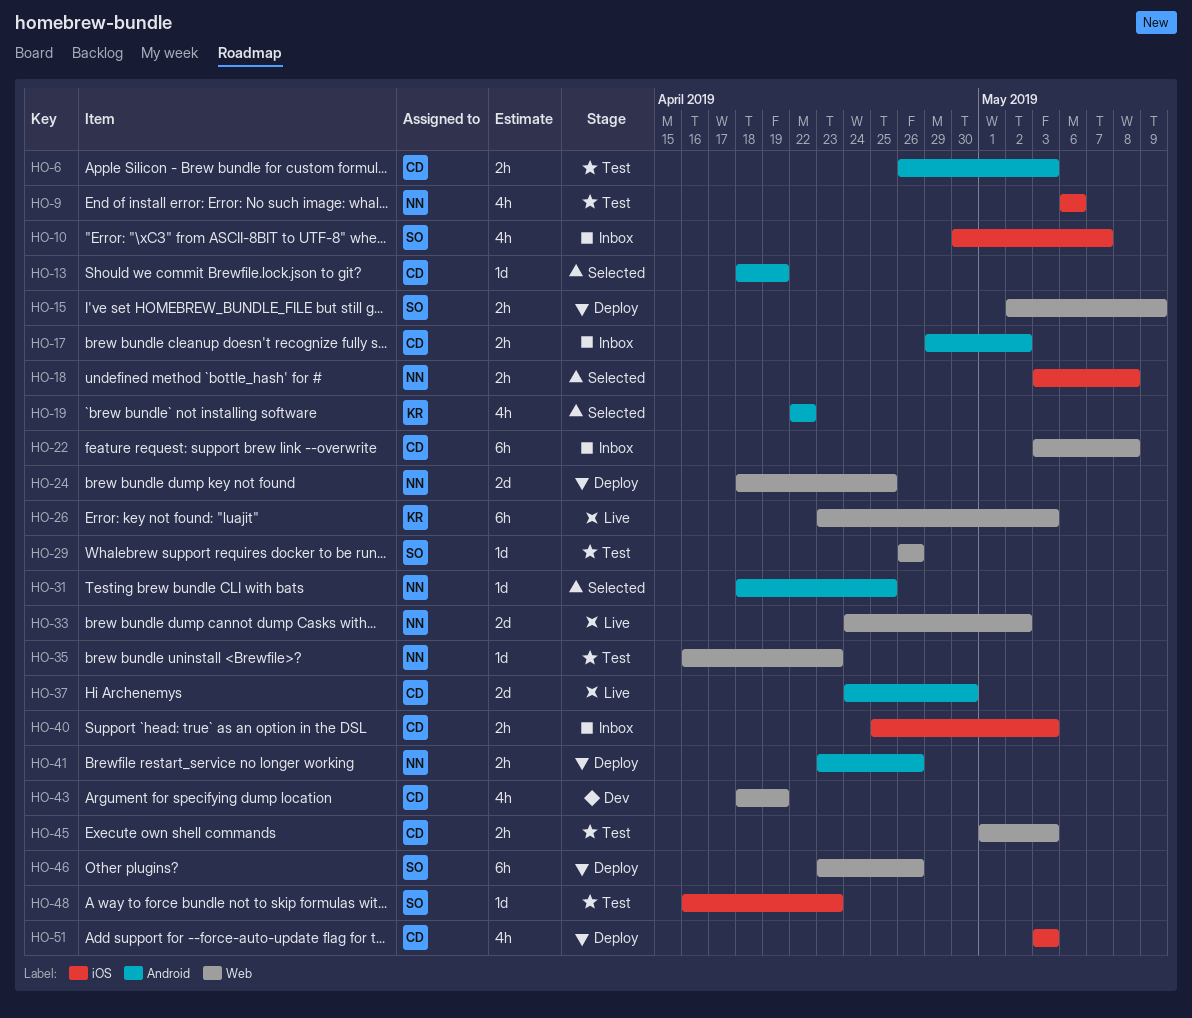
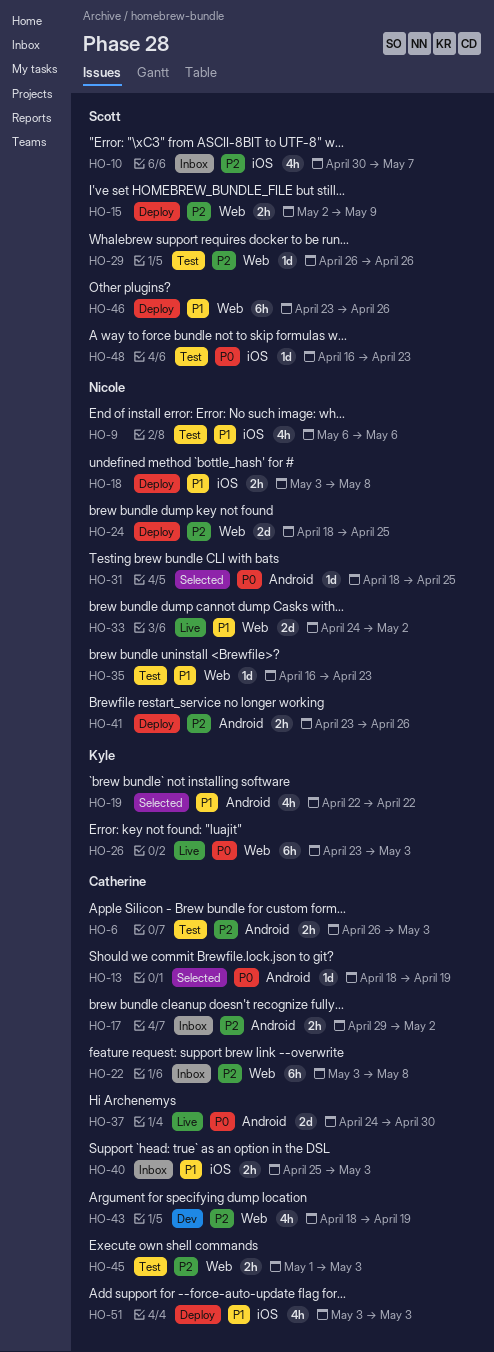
HO-18, status: Selected -> Deploy

